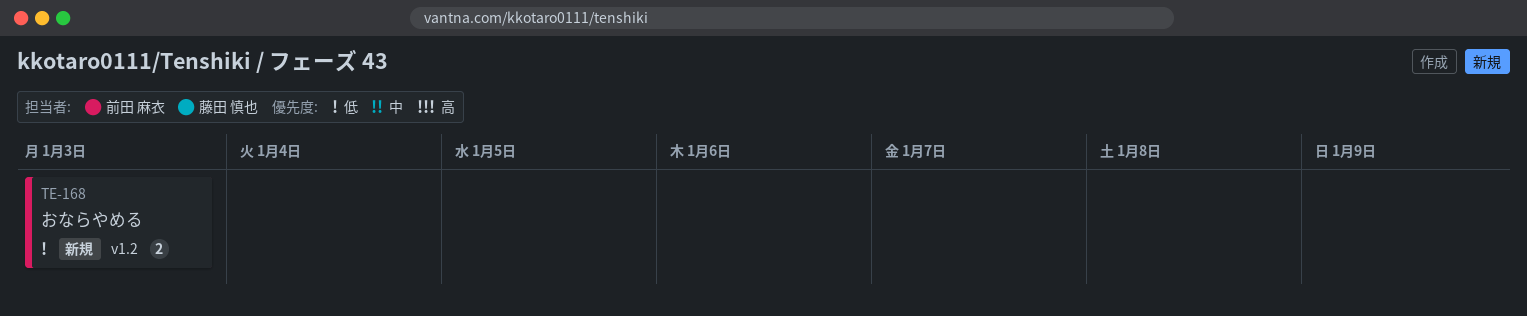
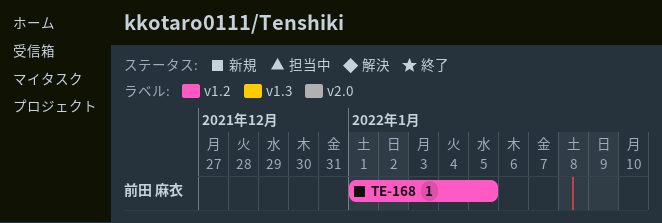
TE-168, estimate: 2 -> 1
TE-168, due: Jan 3 -> Jan 5

